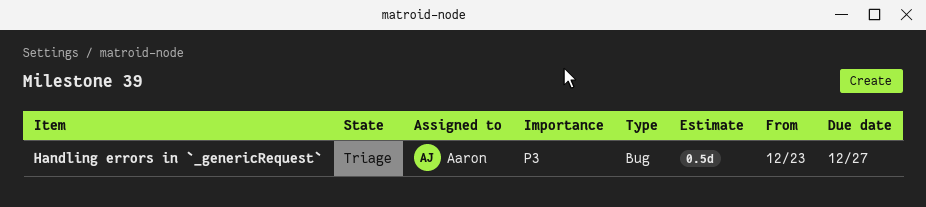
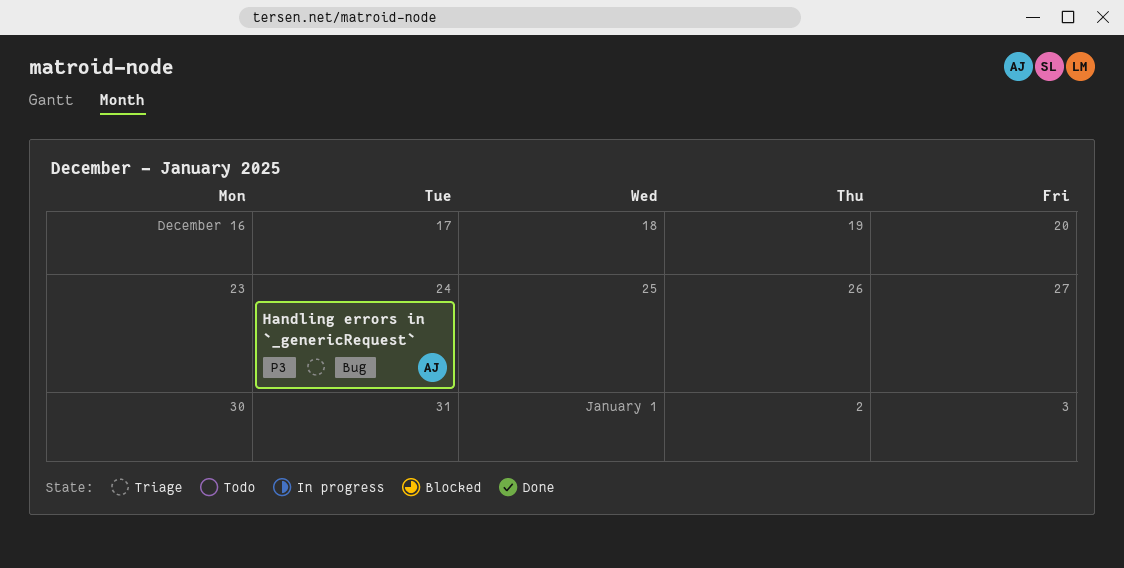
Handling errors in `_genericRequest`, due: Dec 27 -> Dec 24

